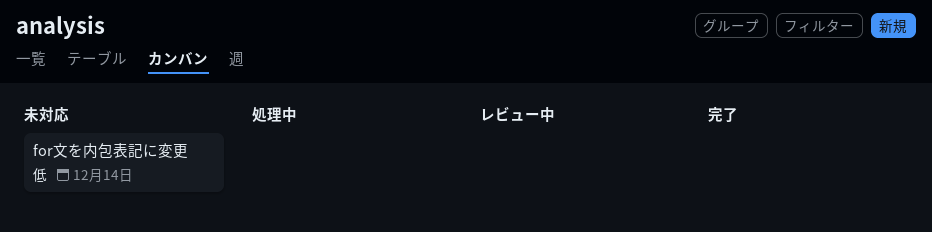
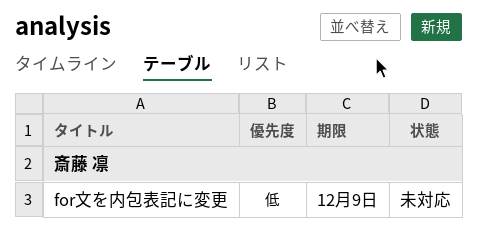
for文を内包表記に変更, due: Dec 14 -> Dec 9

